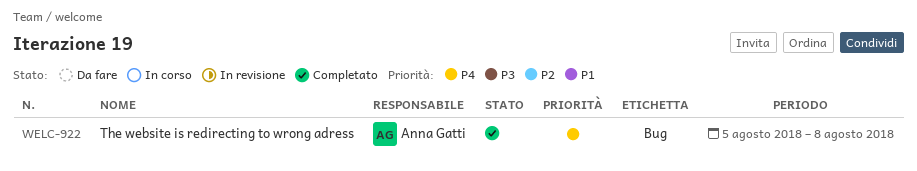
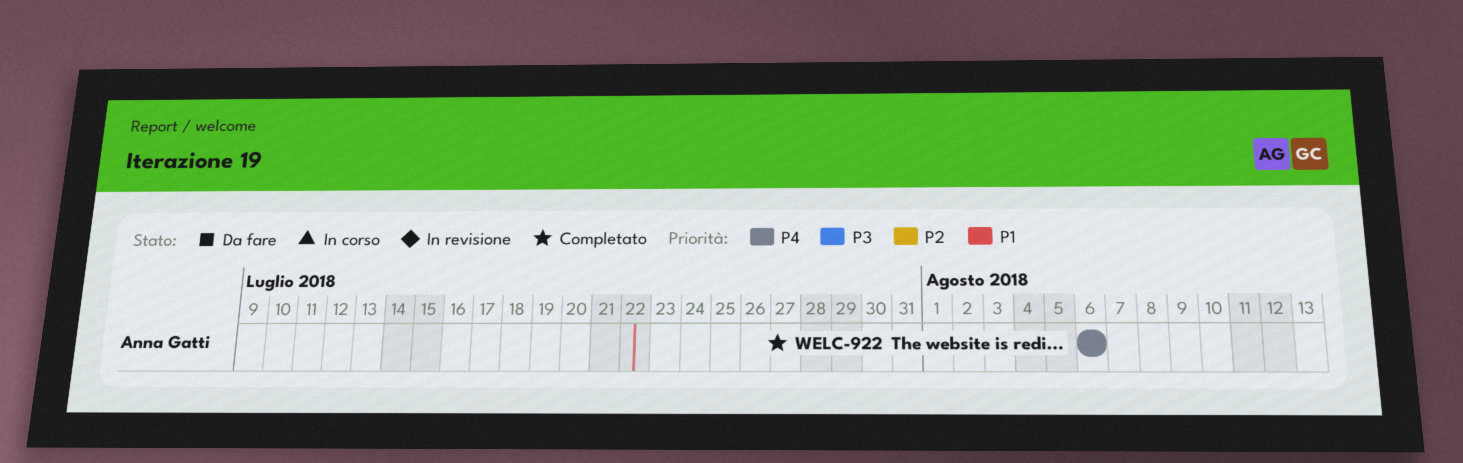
WELC-922, start: Aug 5 -> Aug 6
WELC-922, due: Aug 8 -> Aug 6

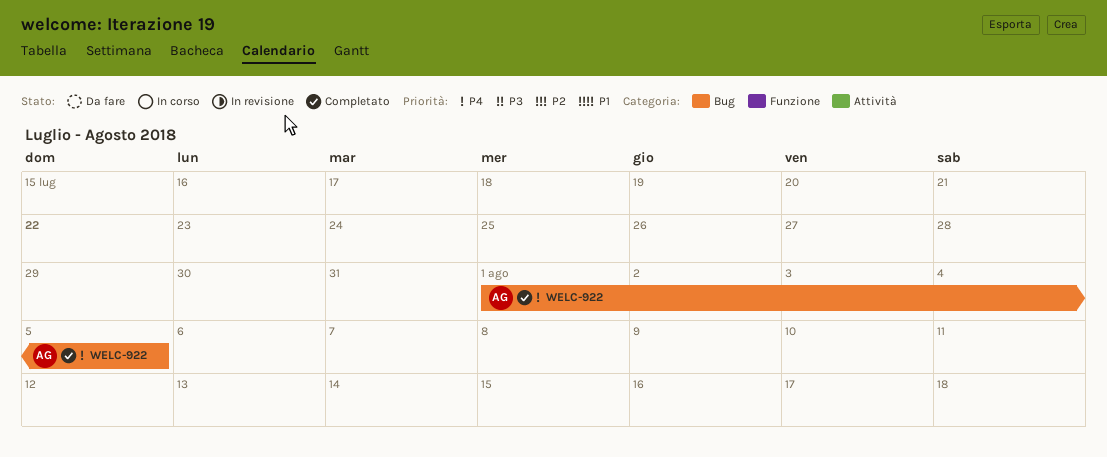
WELC-922, start: Aug 6 -> Aug 1
WELC-922, due: Aug 6 -> Aug 5

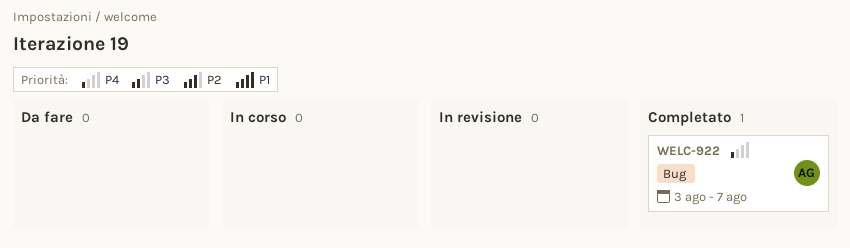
WELC-922, start: Aug 1 -> Aug 3
WELC-922, due: Aug 5 -> Aug 7

